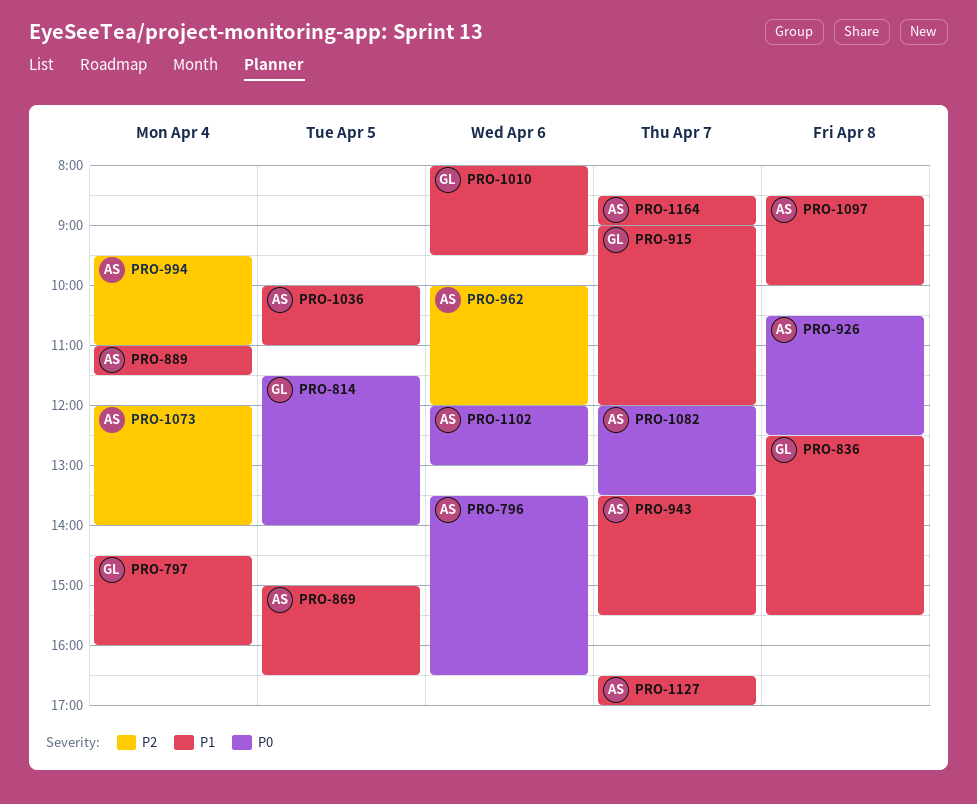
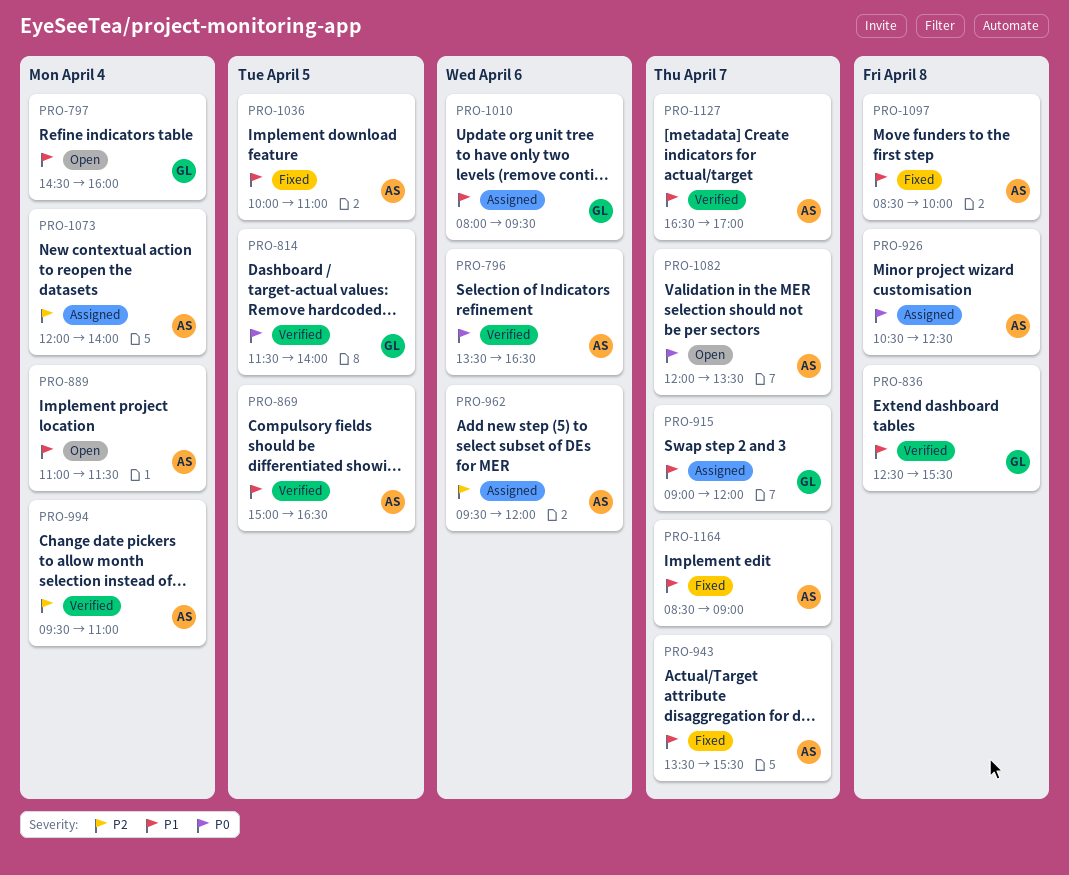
PRO-962, begins: 10:00 -> 09:30
PRO-1102: present -> none

